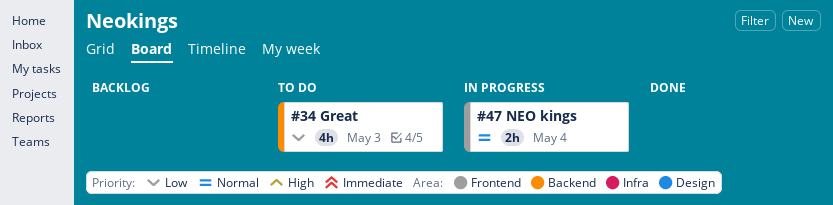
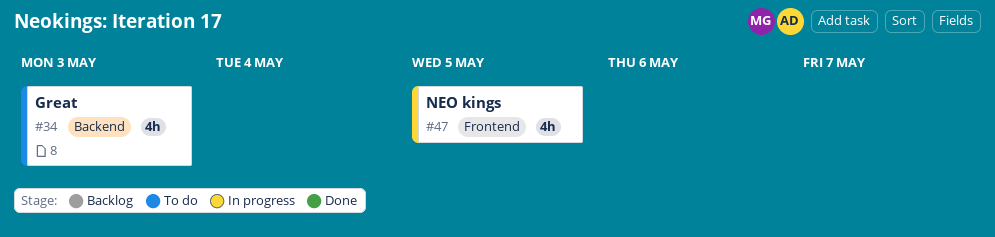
#47, estimate: 2h -> 4h
#47, due: May 4 -> May 5

